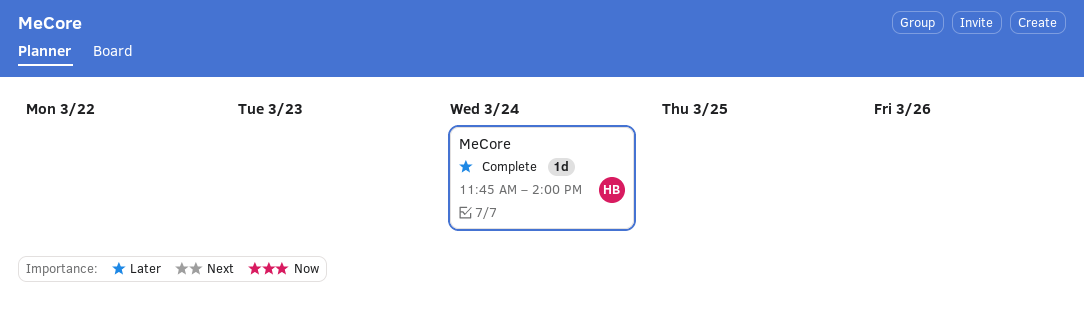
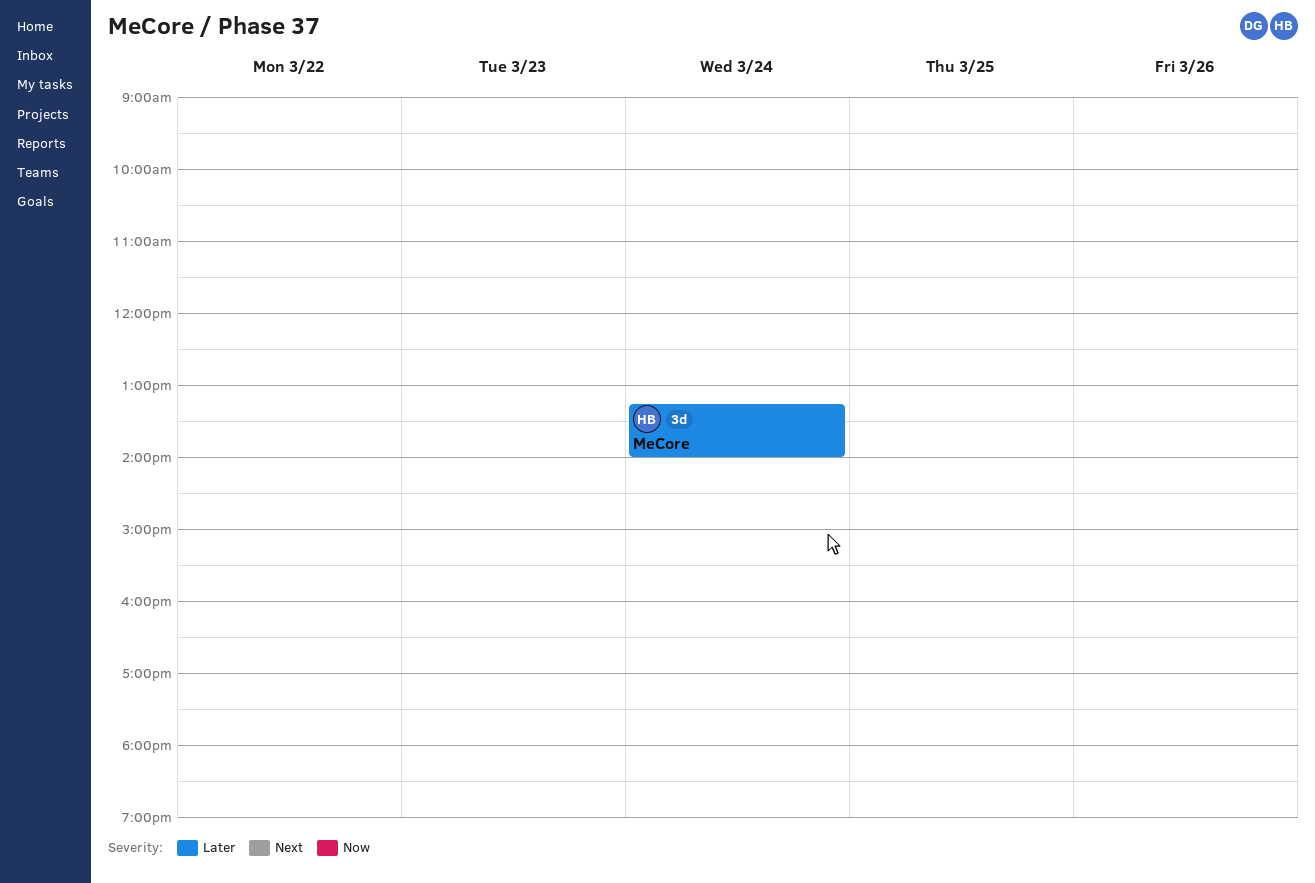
MeCore, estimate: 1d -> 3d
MeCore, begins: 11:45 -> 13:15

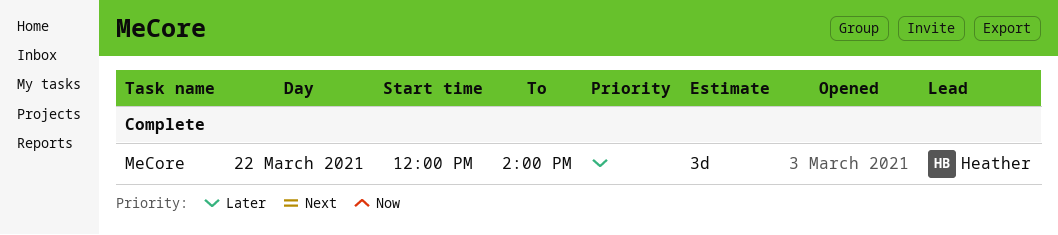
MeCore, day: Mar 24 -> Mar 22
MeCore, begins: 13:15 -> 12:00

